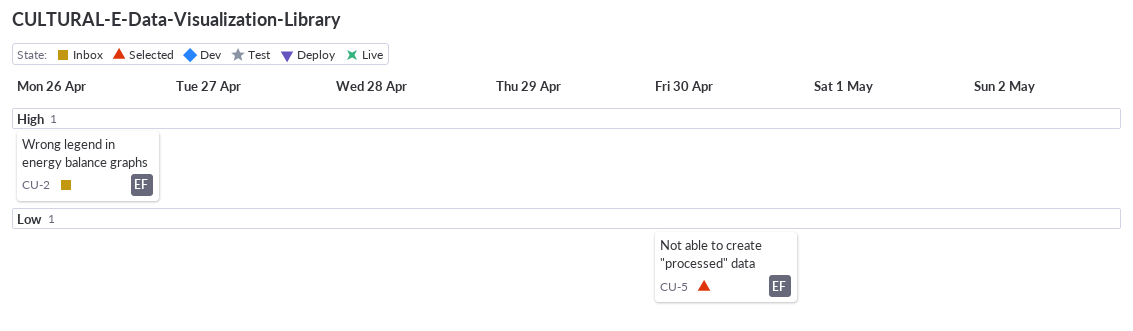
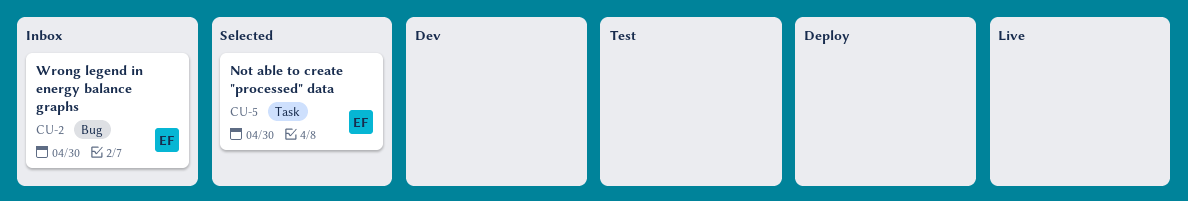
CU-2, due: Apr 26 -> Apr 30

